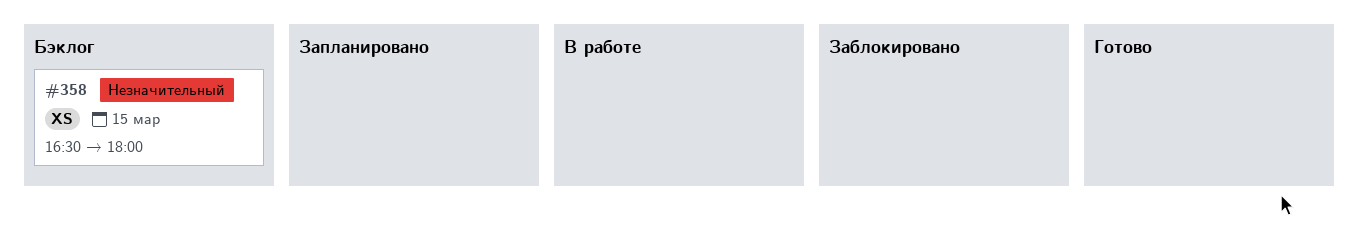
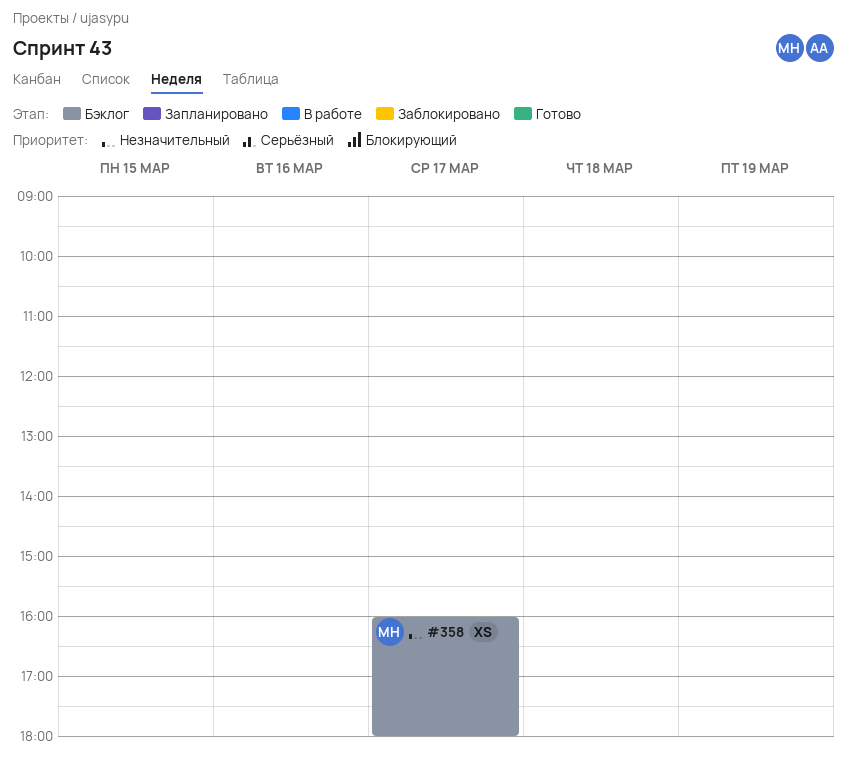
#358, day: Mar 15 -> Mar 17
#358, begins: 16:30 -> 16:00

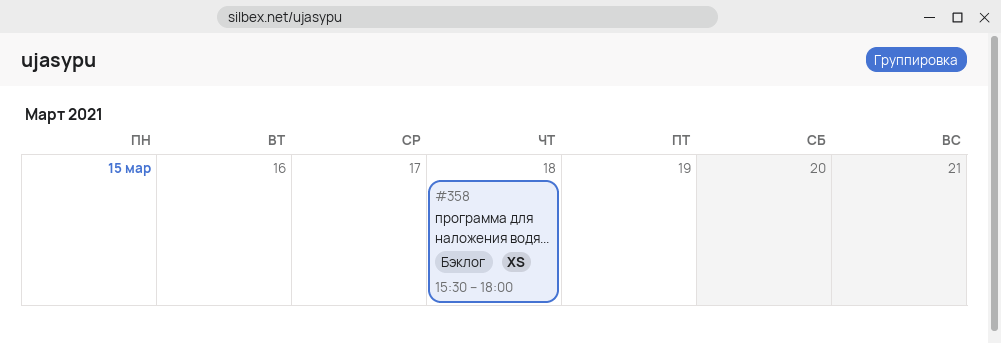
#358, day: Mar 17 -> Mar 18
#358, begins: 16:00 -> 15:30

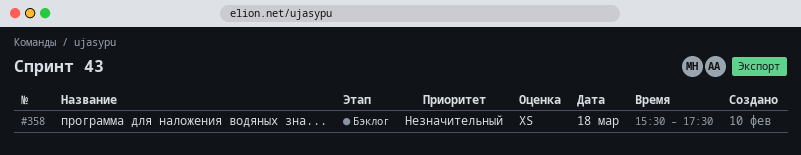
#358, ends: 18:00 -> 17:30

